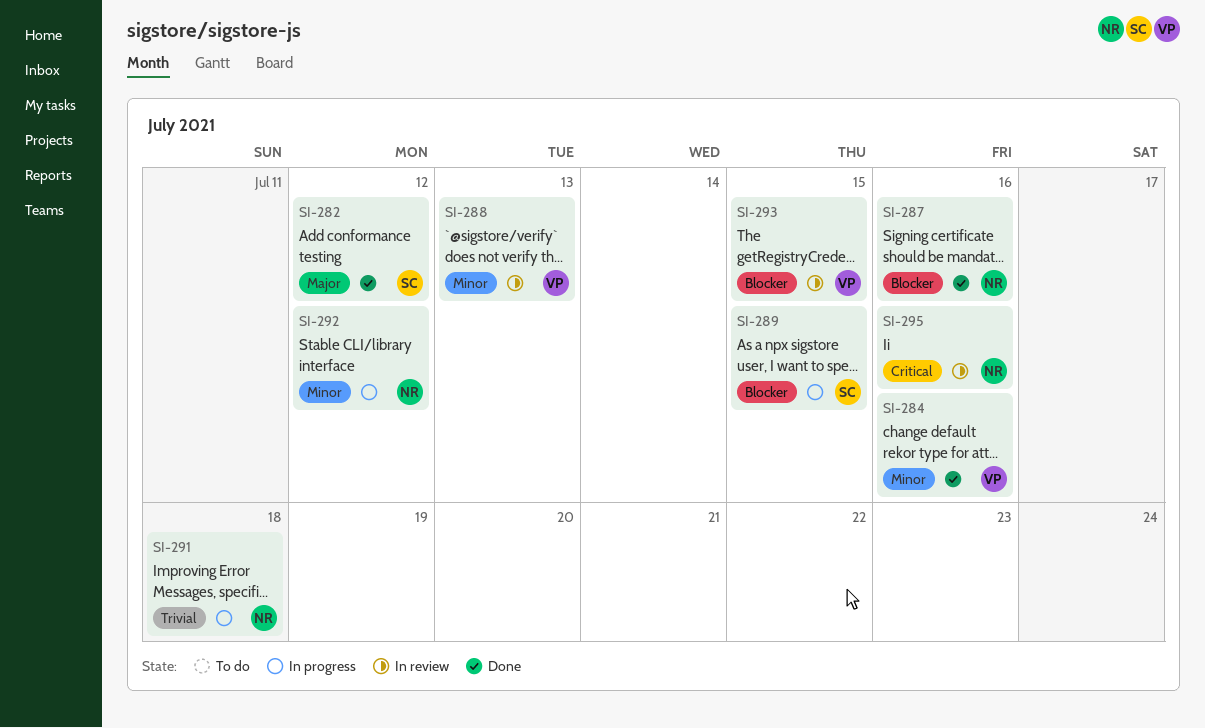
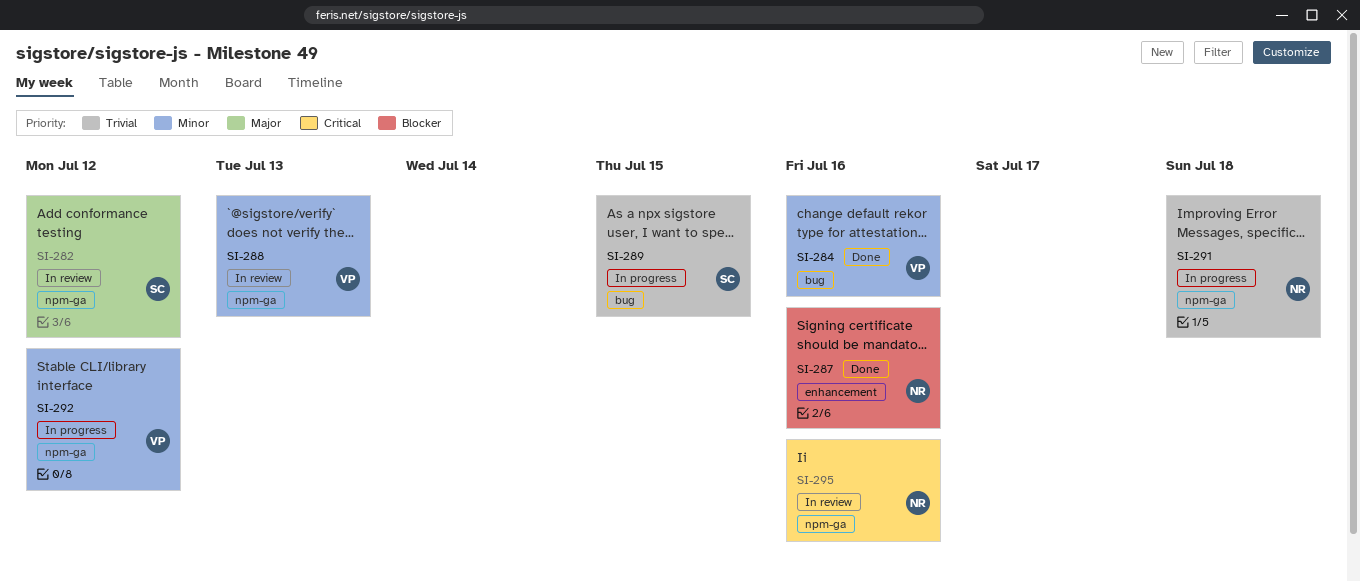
SI-282, status: Done -> In review
SI-289, priority: Blocker -> Trivial
SI-292, owner: NR -> VP
SI-293: present -> none

